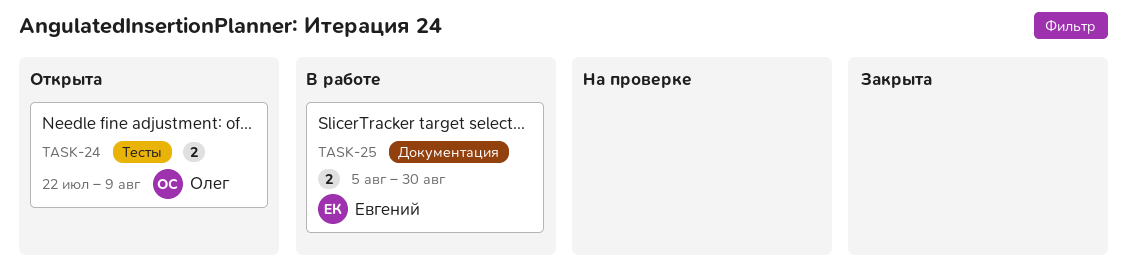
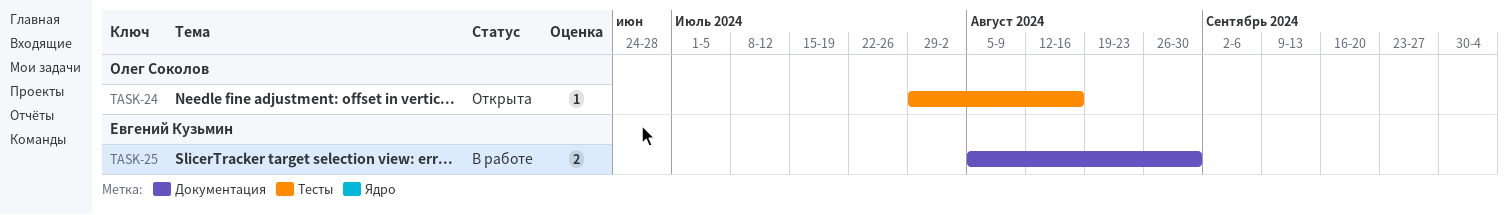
TASK-24, estimate: 2 -> 1
TASK-24, start: Jul 22 -> Jul 29
TASK-24, due: Aug 9 -> Aug 16

